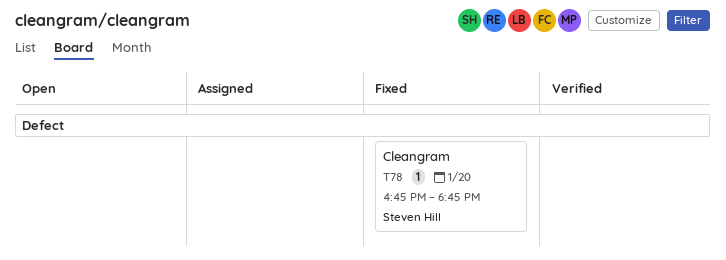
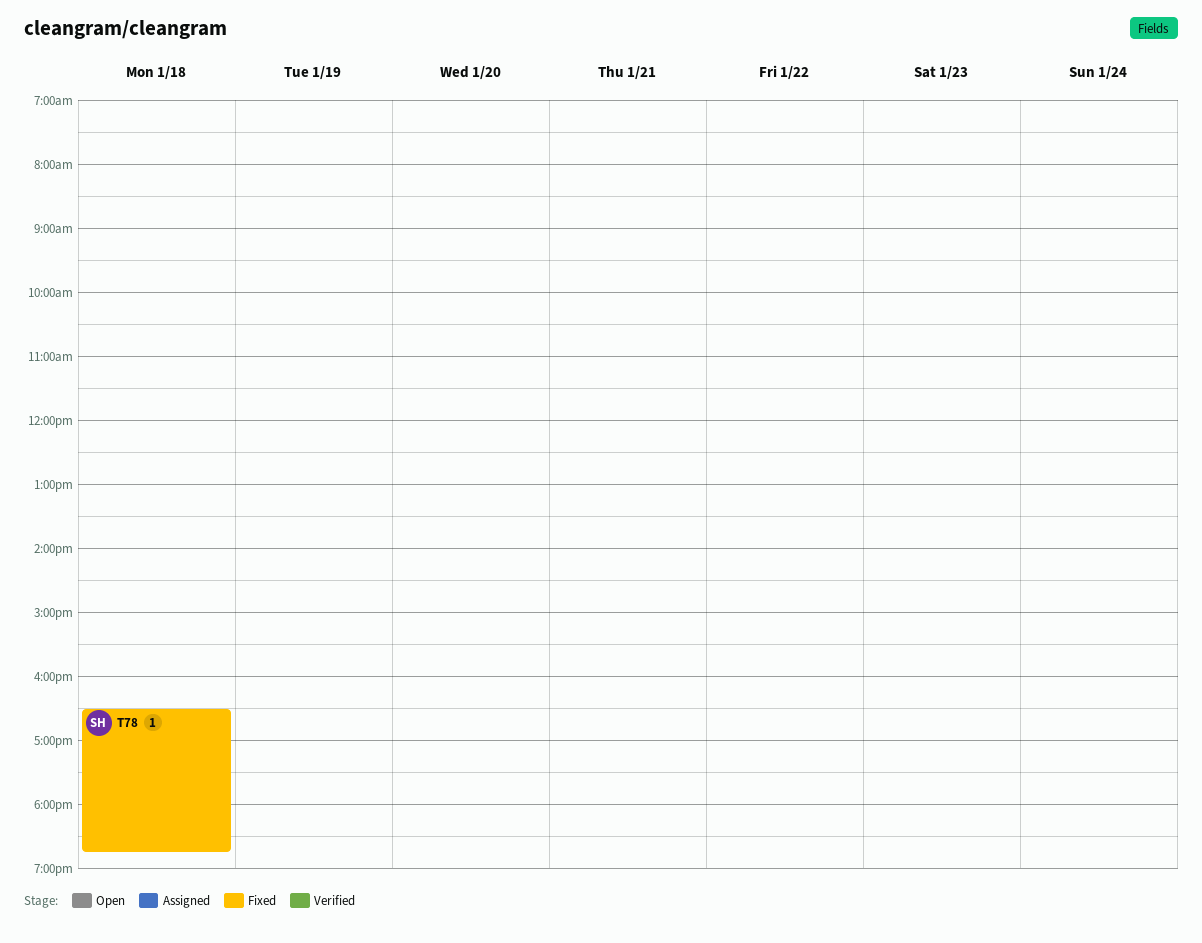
T78, day: Jan 20 -> Jan 18
T78, begins: 16:45 -> 16:30

